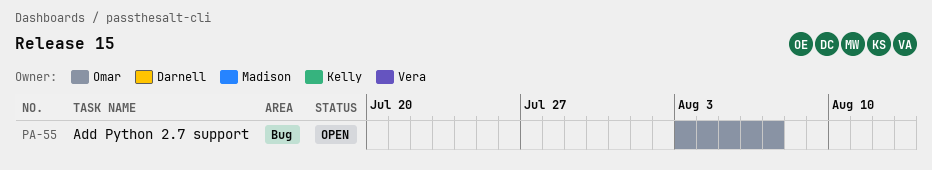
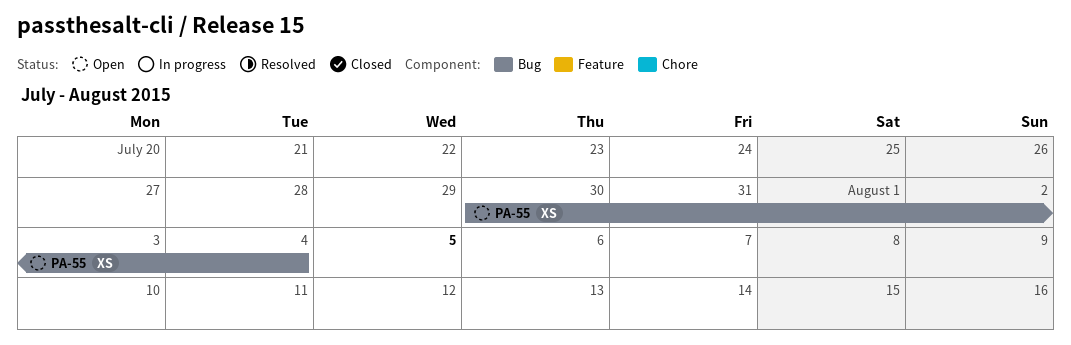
PA-55, start: Aug 3 -> Jul 30
PA-55, due: Aug 7 -> Aug 4

